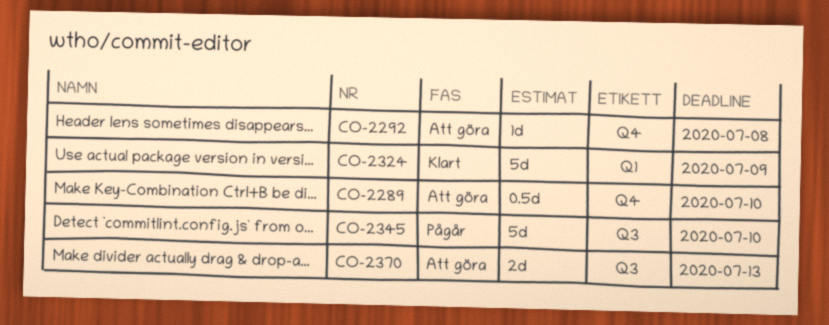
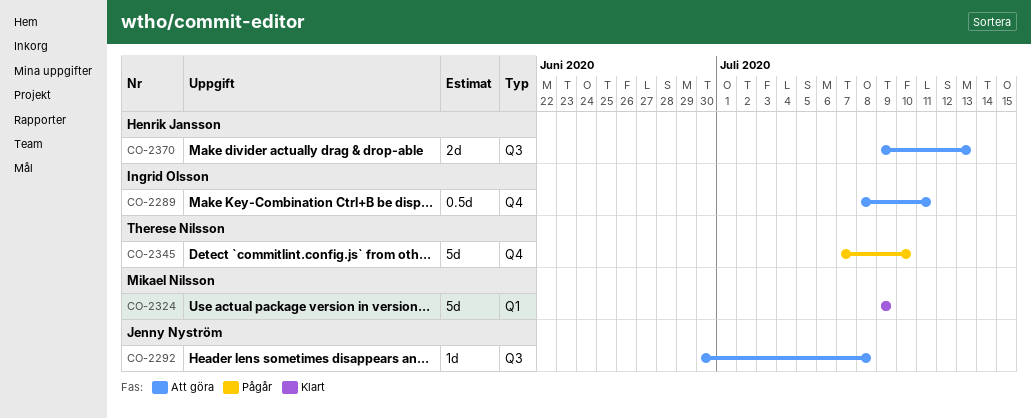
CO-2289, due: Jul 10 -> Jul 11
CO-2292, label: Q4 -> Q3
CO-2345, label: Q3 -> Q4

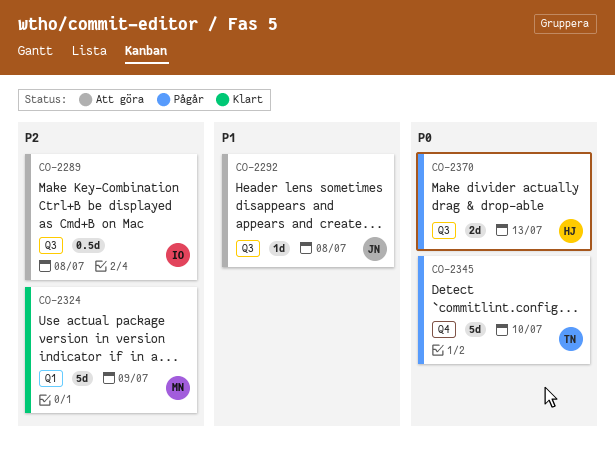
CO-2289, label: Q4 -> Q3
CO-2289, due: Jul 11 -> Jul 8
CO-2370, status: Att göra -> Pågår

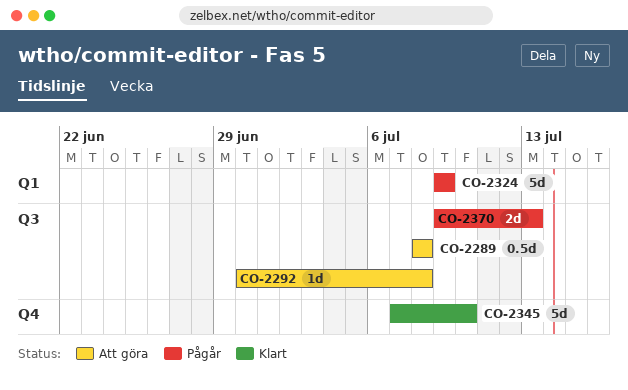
CO-2324, status: Klart -> Pågår
CO-2345, status: Pågår -> Klart

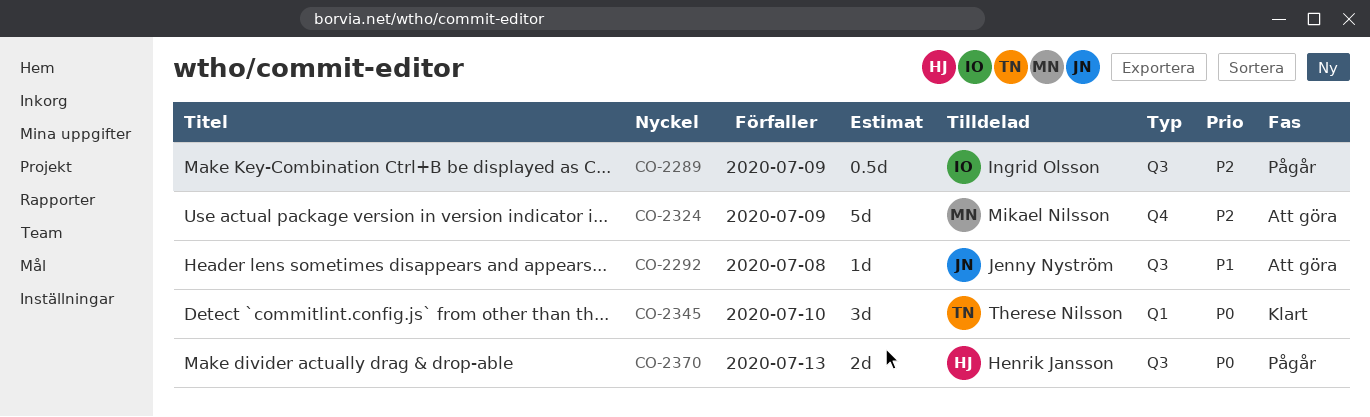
CO-2289, status: Att göra -> Pågår
CO-2289, due: Jul 8 -> Jul 9
CO-2324, status: Pågår -> Att göra
CO-2324, label: Q1 -> Q4
CO-2345, label: Q4 -> Q1
CO-2345, estimate: 5d -> 3d

